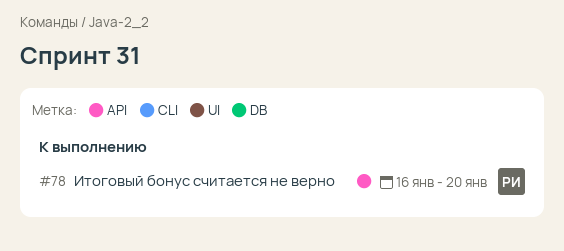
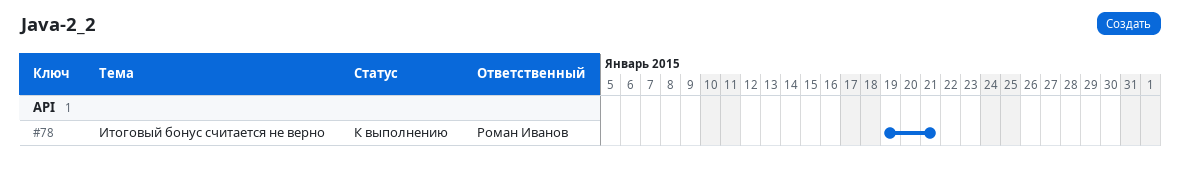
#78, start: Jan 16 -> Jan 19
#78, due: Jan 20 -> Jan 21

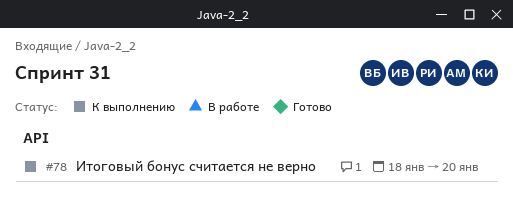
#78, start: Jan 19 -> Jan 18
#78, due: Jan 21 -> Jan 20

